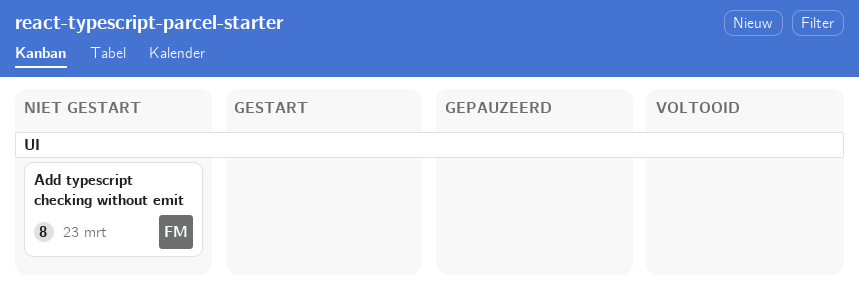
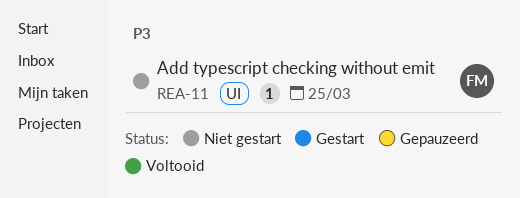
Add typescript checking without emit, estimate: 8 -> 1
Add typescript checking without emit, due: Mar 23 -> Mar 25

